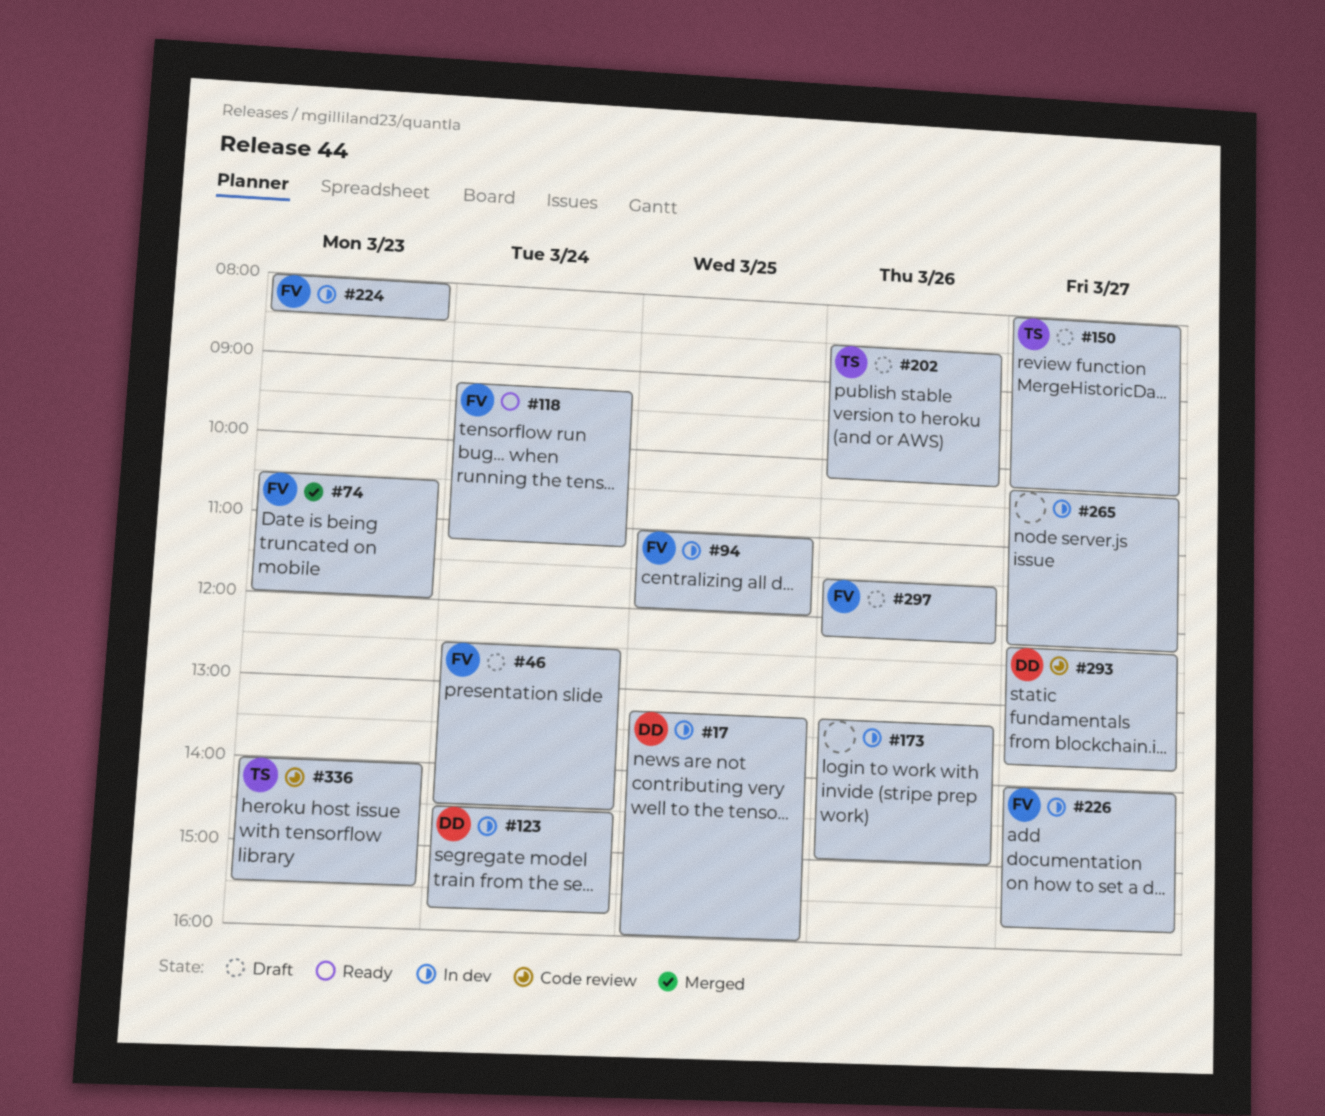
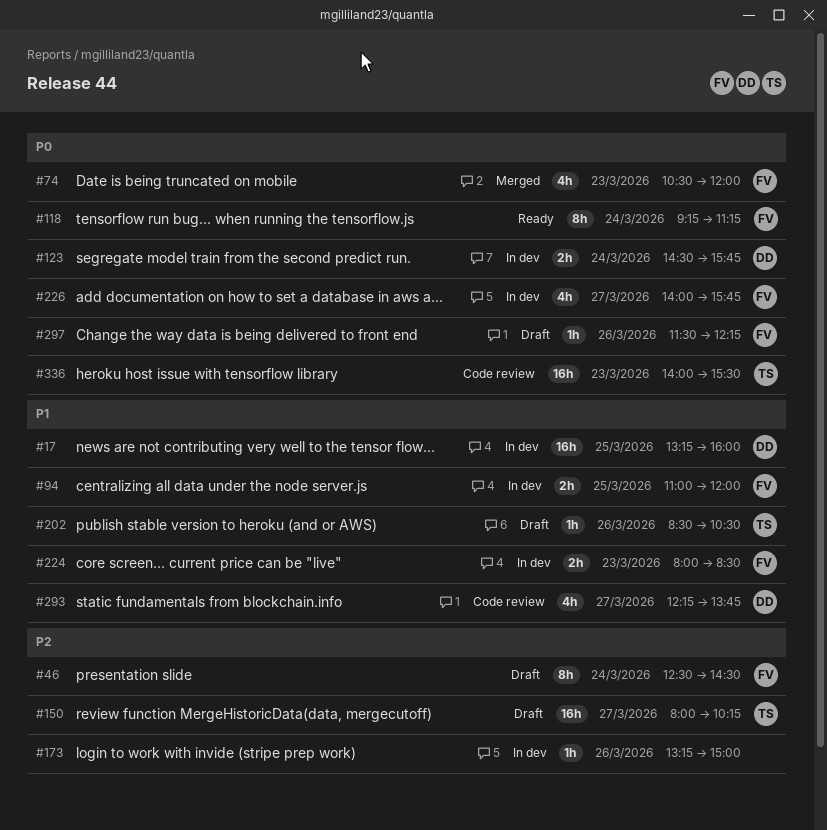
#202, ends: 10:15 -> 10:30
#265: present -> none

